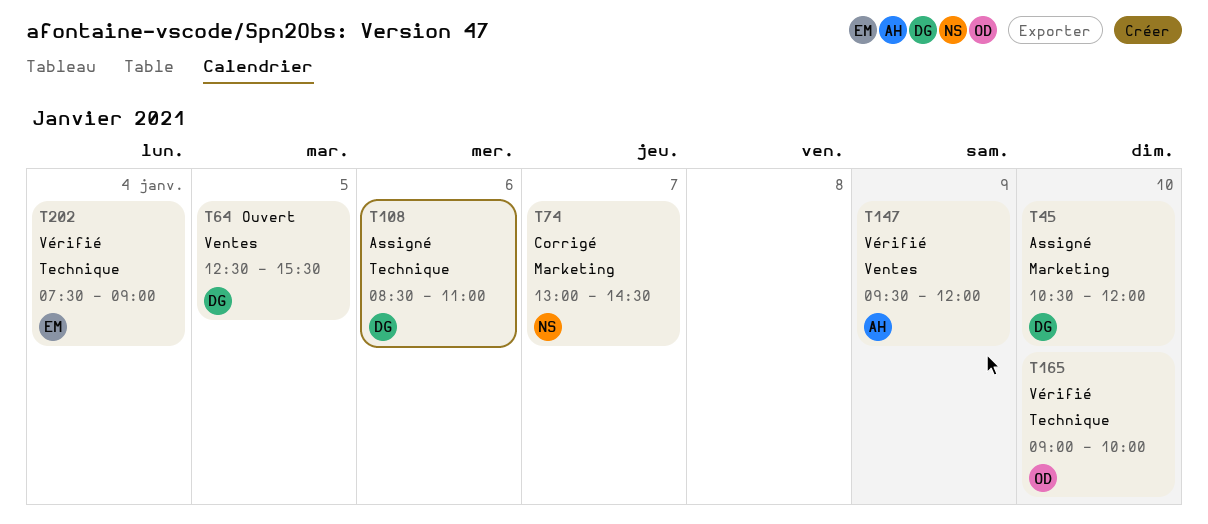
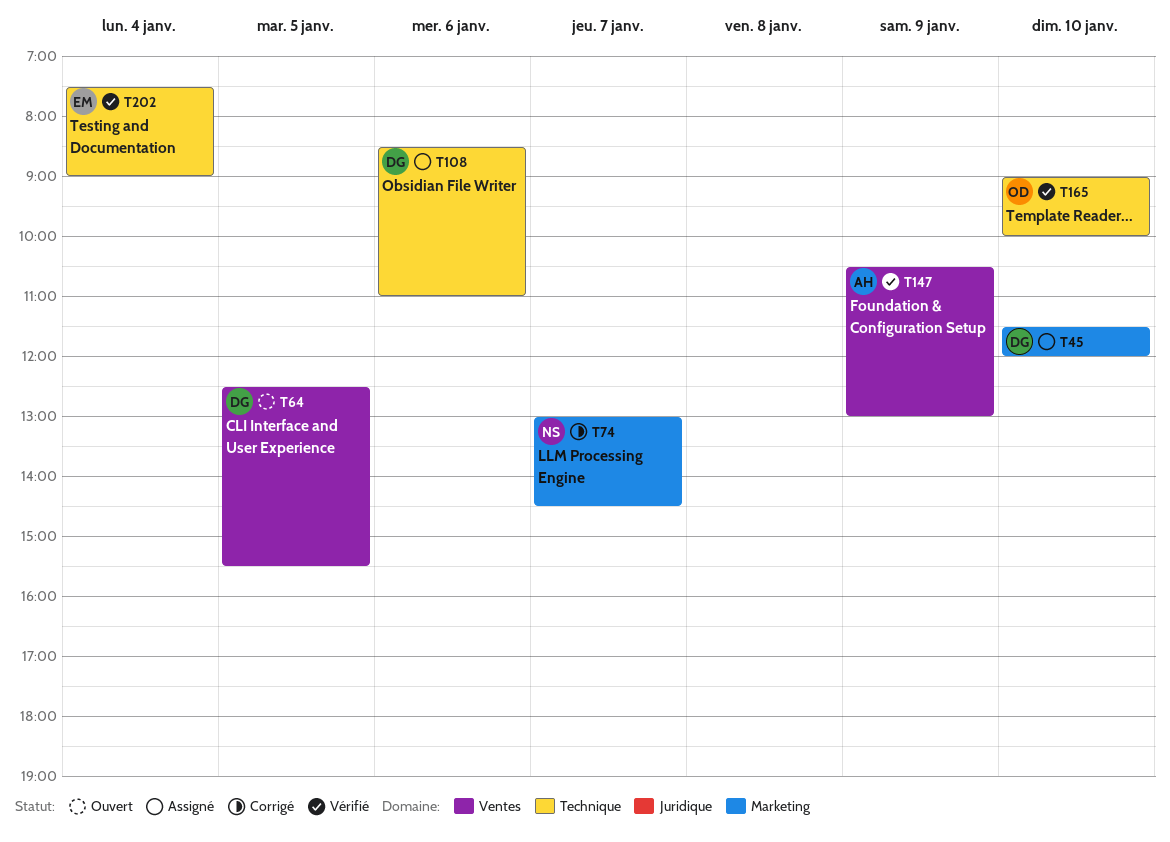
T45, begins: 10:30 -> 11:30
T147, begins: 09:30 -> 10:30
T147, ends: 12:00 -> 13:00

